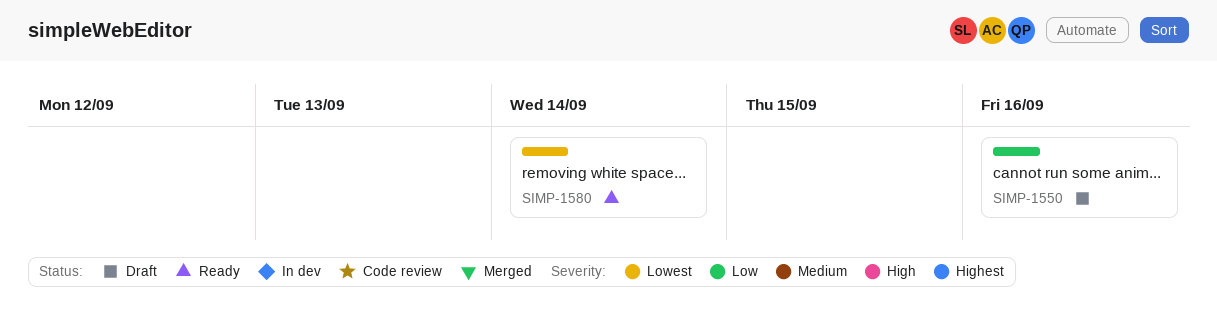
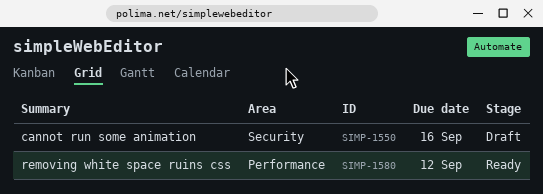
SIMP-1580, due: Sep 14 -> Sep 12

